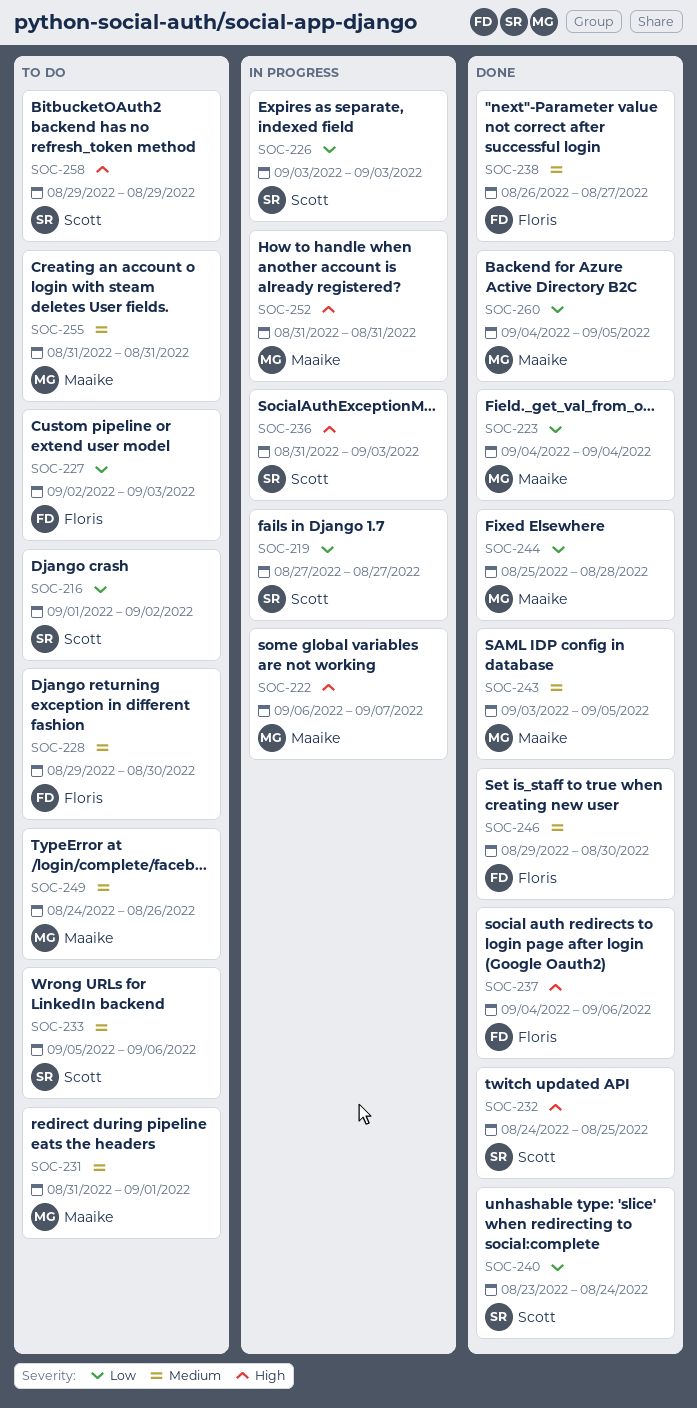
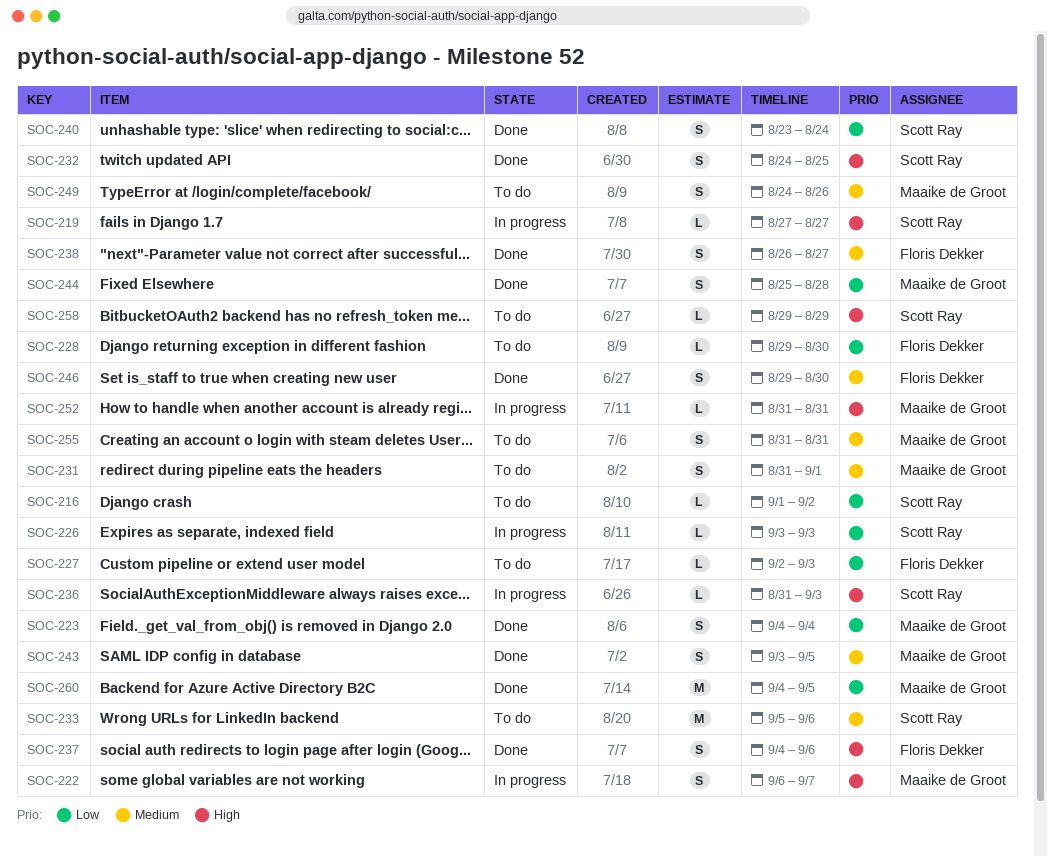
SOC-219, priority: Low -> High
SOC-228, priority: Medium -> Low

